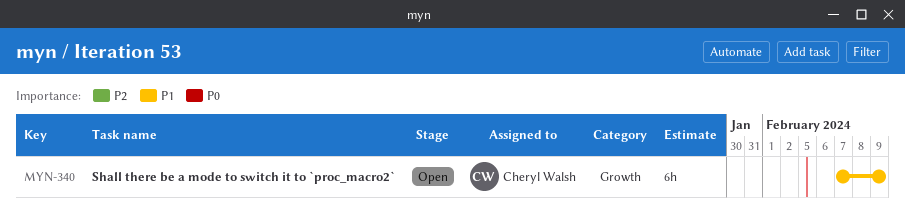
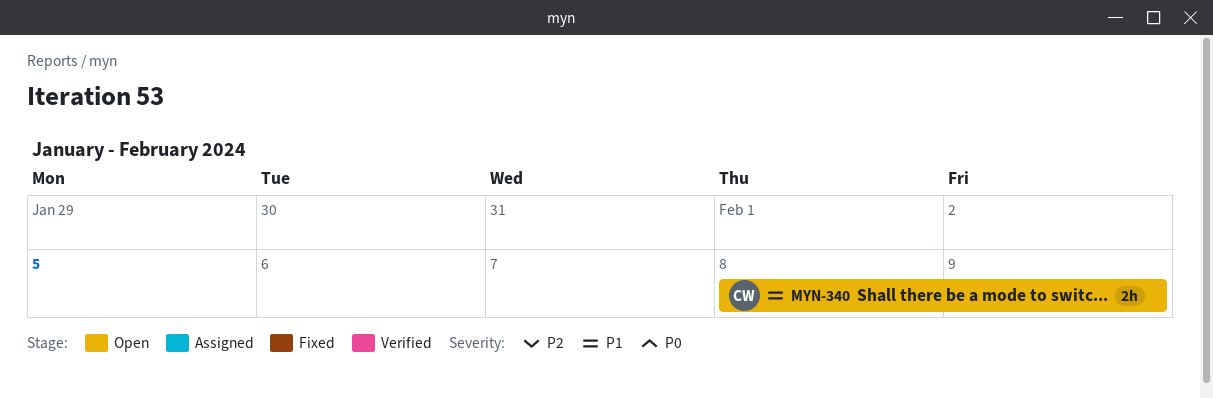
MYN-340, estimate: 6h -> 2h
MYN-340, start: Feb 7 -> Feb 8

